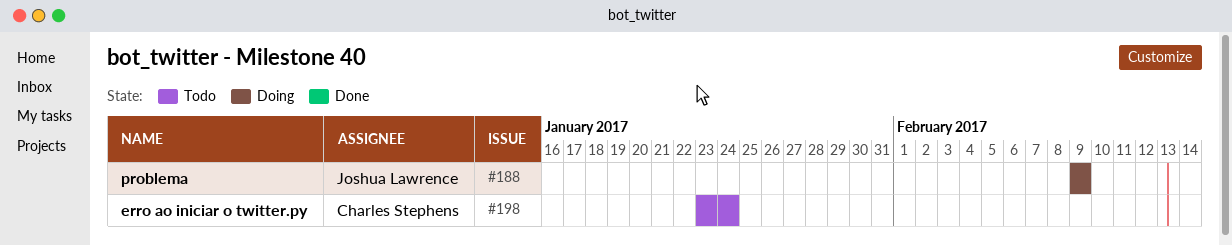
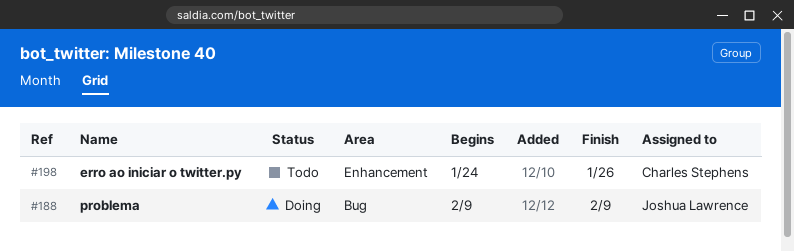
#198, start: Jan 23 -> Jan 24
#198, due: Jan 24 -> Jan 26

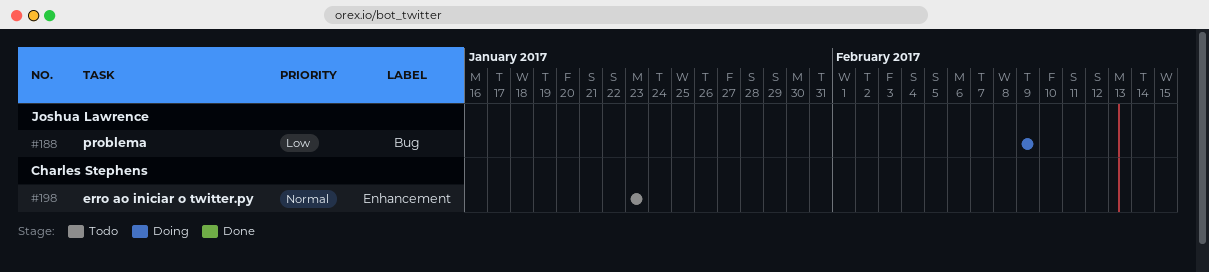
#198, start: Jan 24 -> Jan 23
#198, due: Jan 26 -> Jan 23

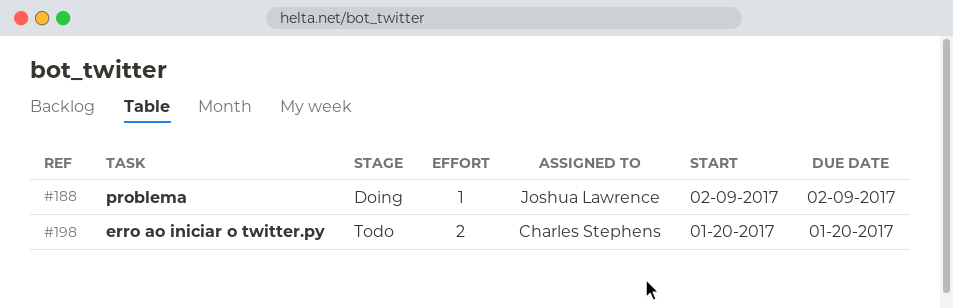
#198, start: Jan 23 -> Jan 20
#198, due: Jan 23 -> Jan 20

